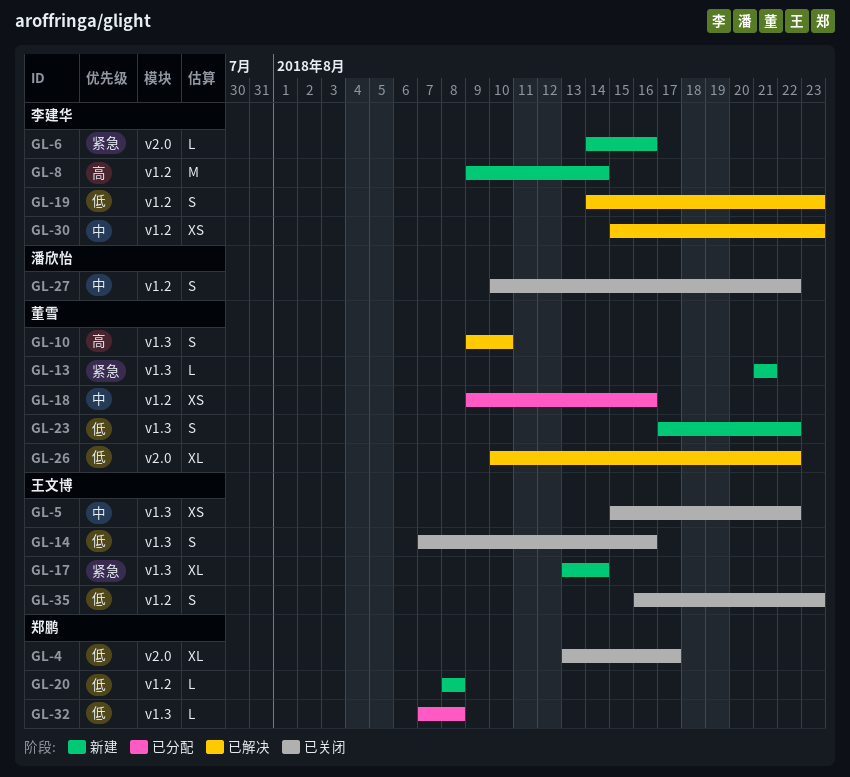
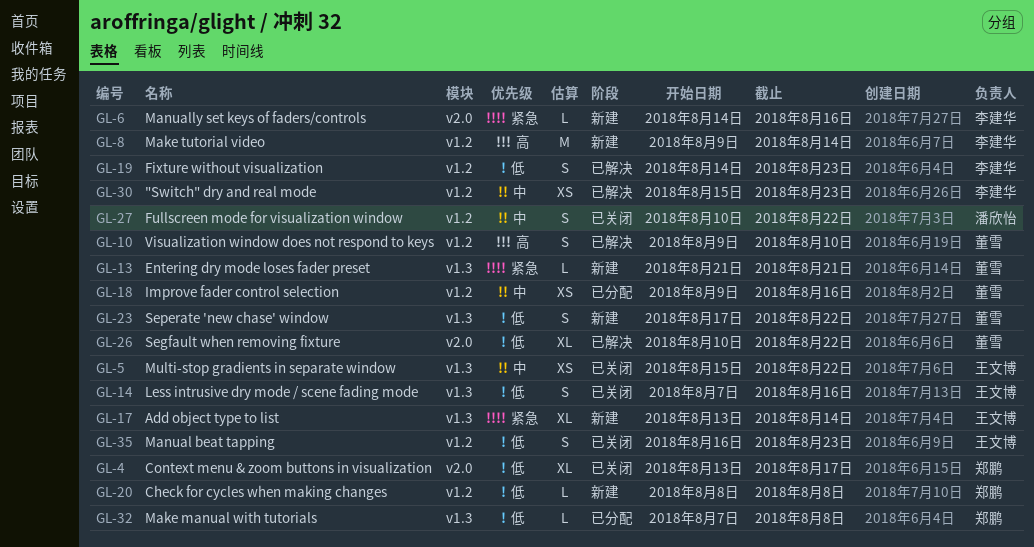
GL-10, label: v1.3 -> v1.2

